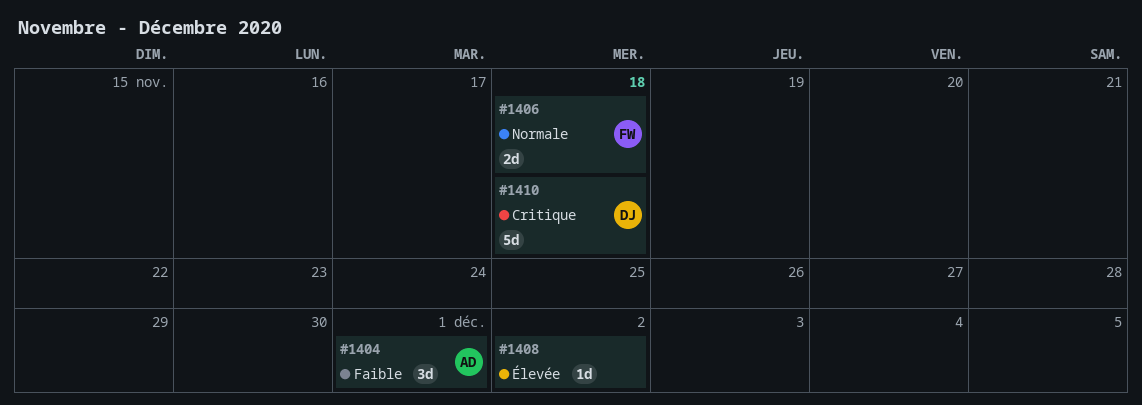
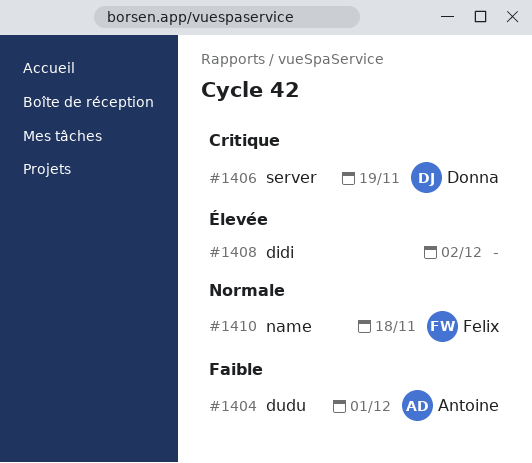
#1406, owner: Felix -> Donna
#1406, priority: Normale -> Critique
#1406, due: Nov 18 -> Nov 19
#1410, owner: Donna -> Felix
#1410, priority: Critique -> Normale

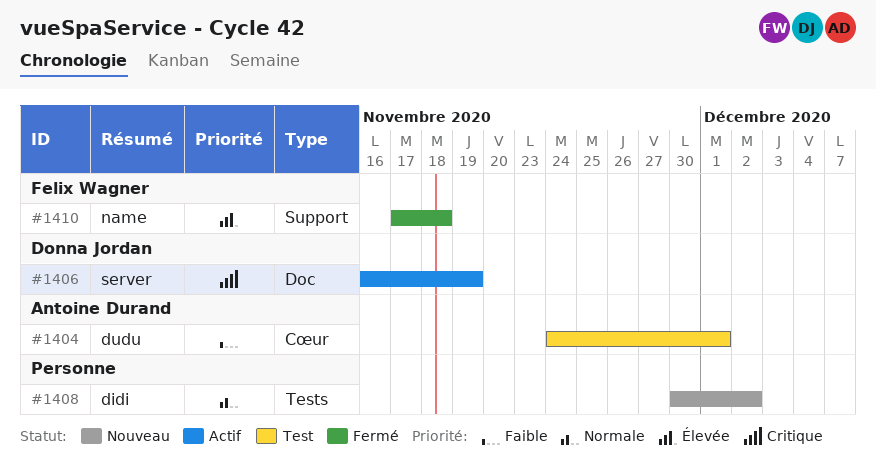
#1408, priority: Élevée -> Normale
#1410, priority: Normale -> Élevée

